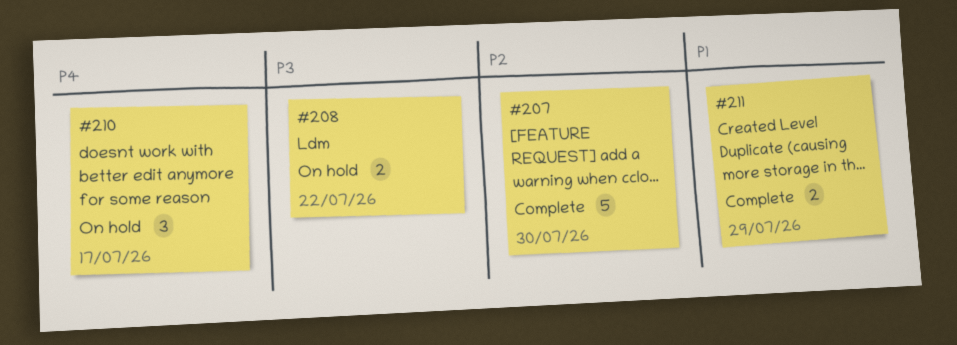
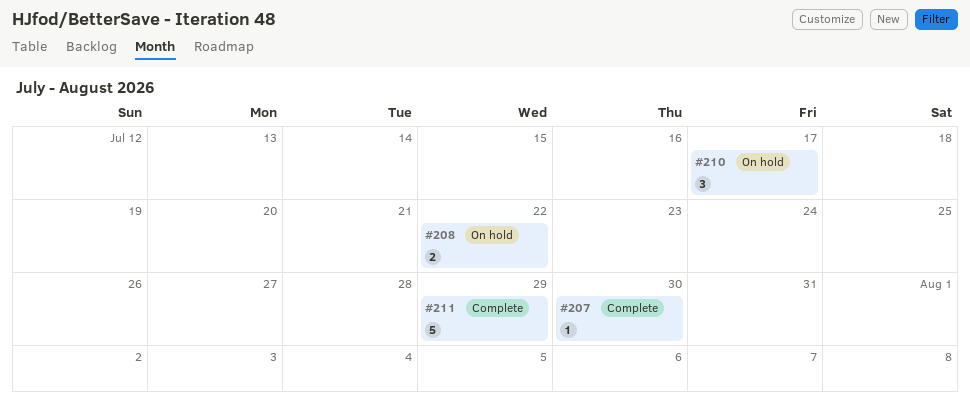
#207, estimate: 5 -> 1
#211, estimate: 2 -> 5

